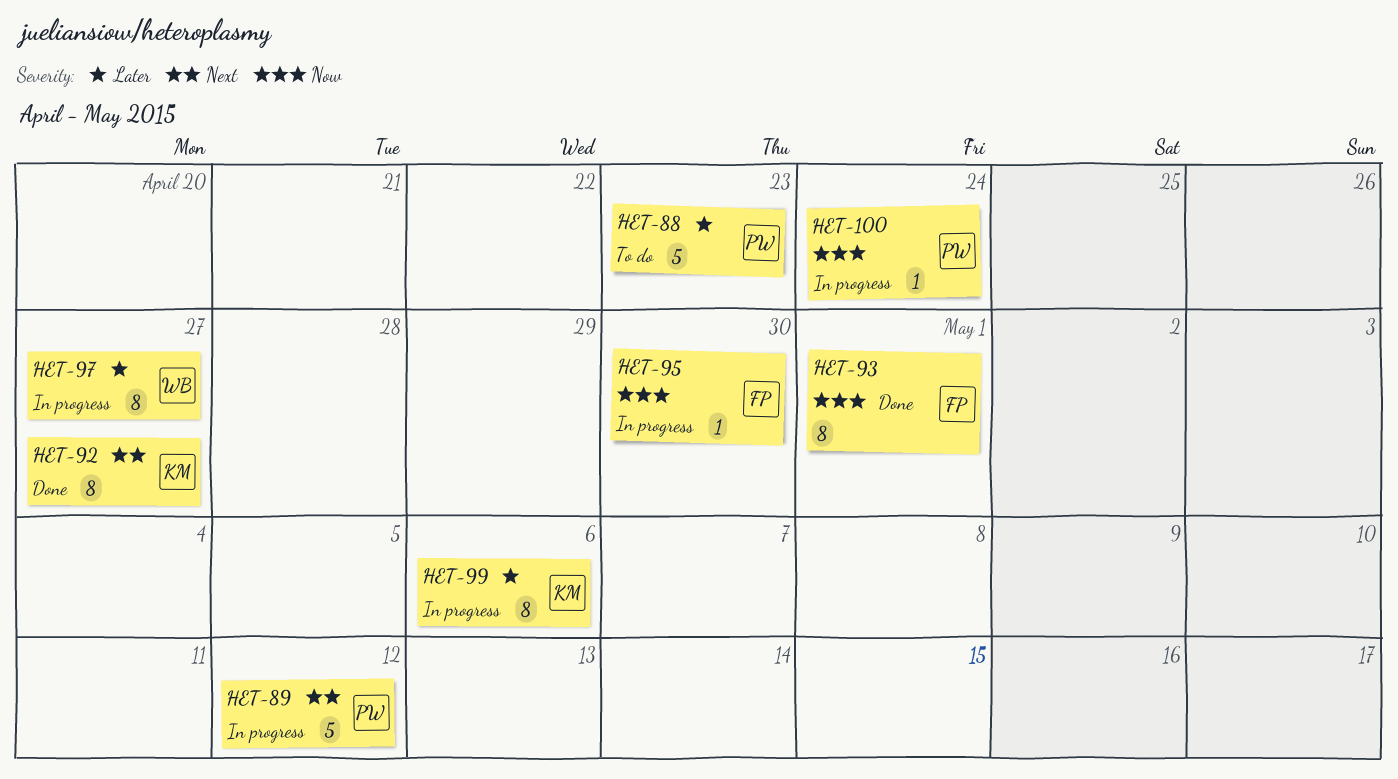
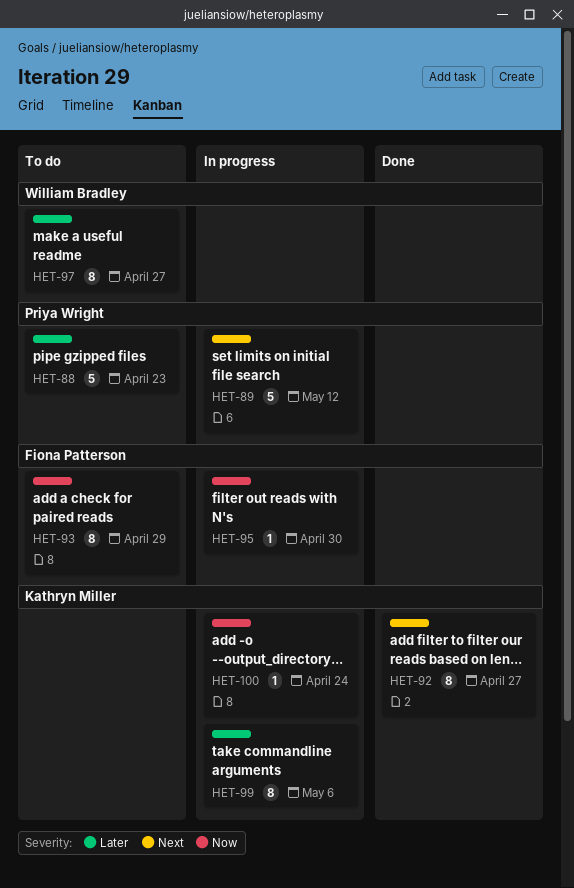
HET-93, status: Done -> To do
HET-93, due: May 1 -> Apr 29
HET-97, status: In progress -> To do
HET-100, owner: Priya Wright -> Kathryn Miller

